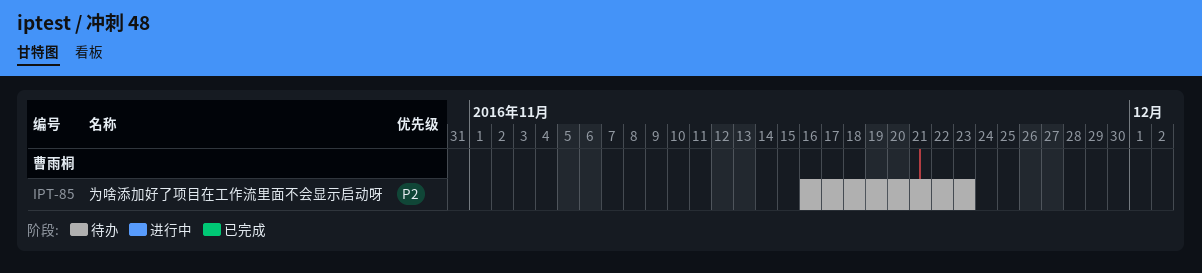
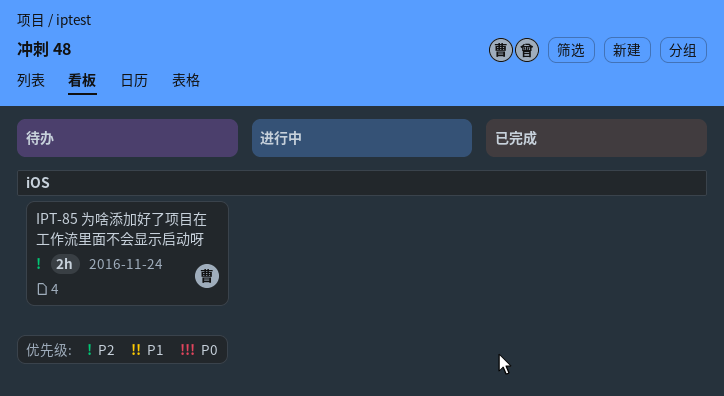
IPT-85, due: Nov 23 -> Nov 24

